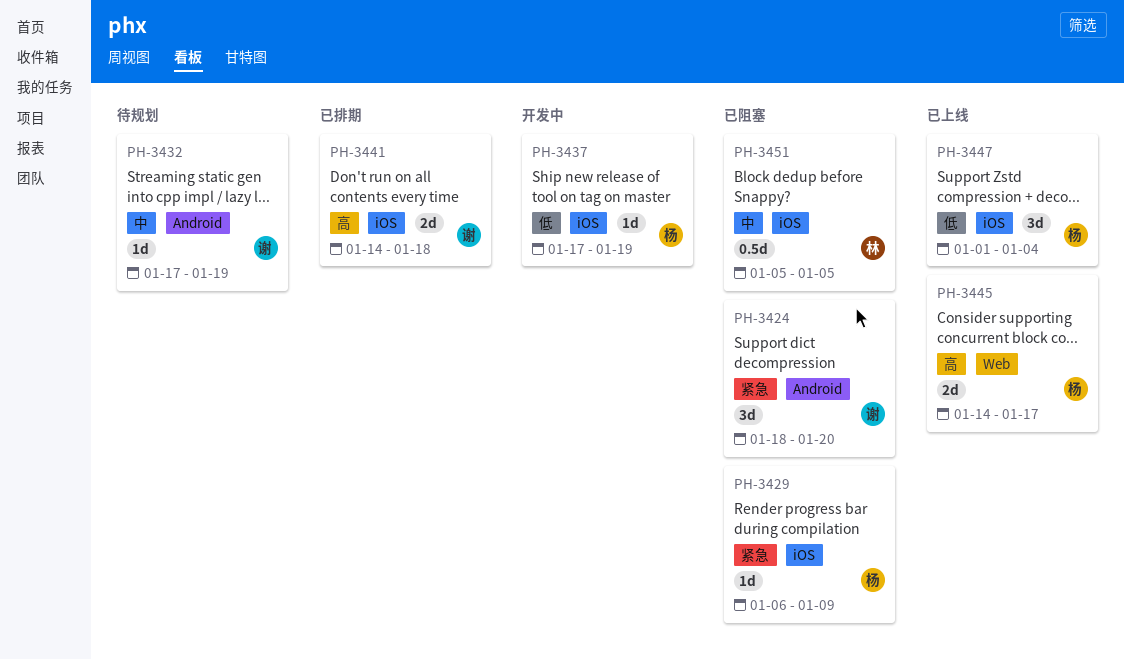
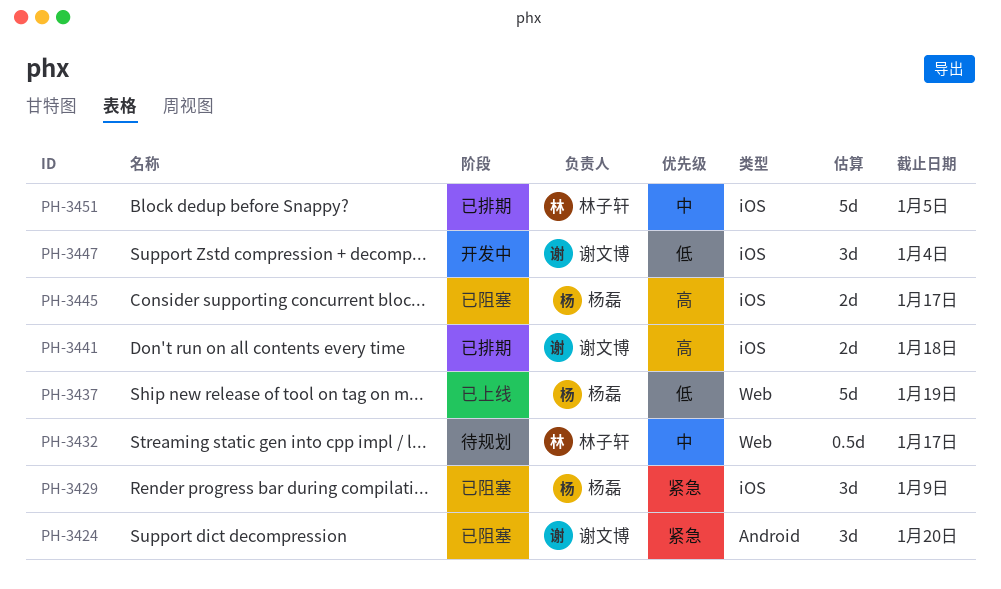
PH-3429, estimate: 1d -> 3d
PH-3432, owner: 谢文博 -> 林子轩
PH-3432, label: Android -> Web
PH-3432, estimate: 1d -> 0.5d
PH-3432, due: Jan 19 -> Jan 17
PH-3437, status: 开发中 -> 已上线
PH-3437, label: iOS -> Web
PH-3437, estimate: 1d -> 5d
PH-3445, status: 已上线 -> 已阻塞
PH-3445, label: Web -> iOS
PH-3447, status: 已上线 -> 开发中
PH-3447, owner: 杨磊 -> 谢文博
PH-3451, status: 已阻塞 -> 已排期
PH-3451, estimate: 0.5d -> 5d

